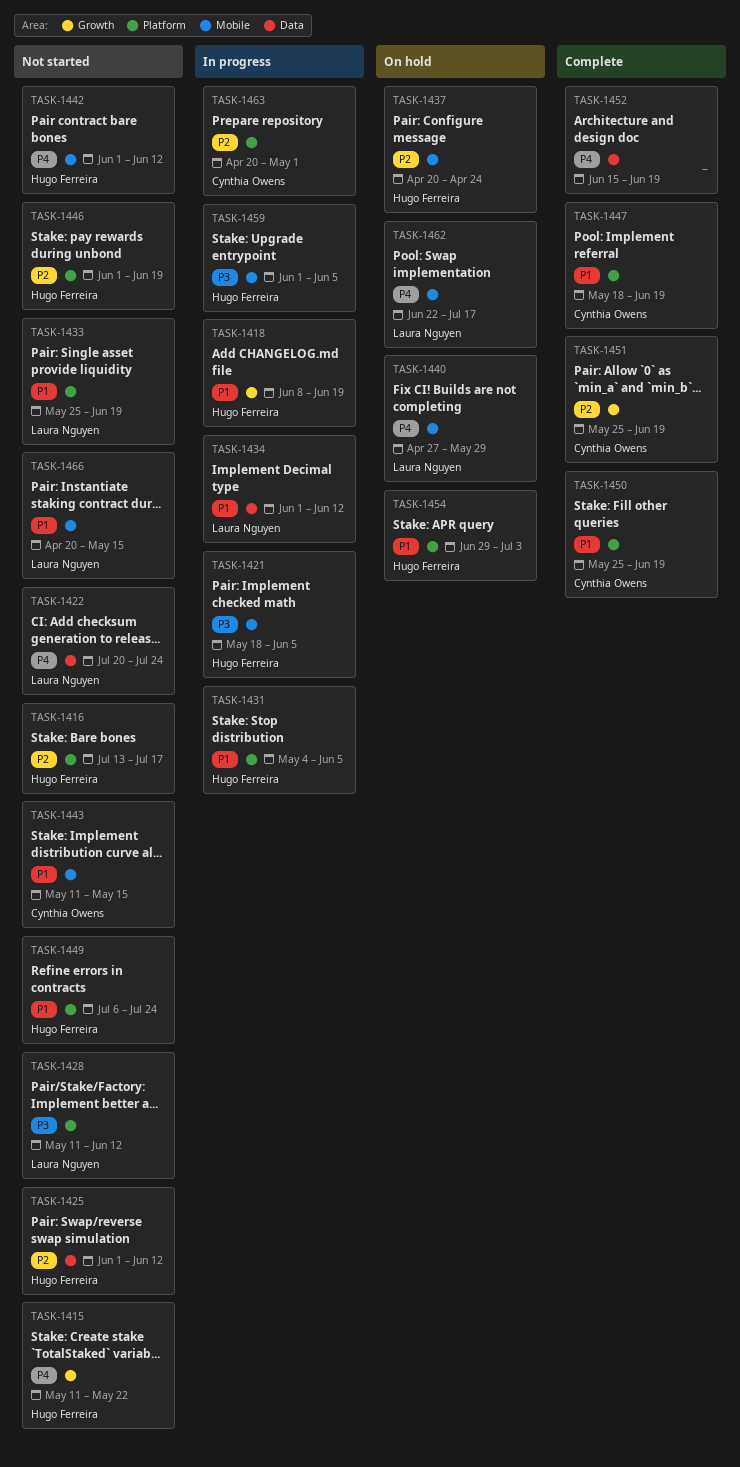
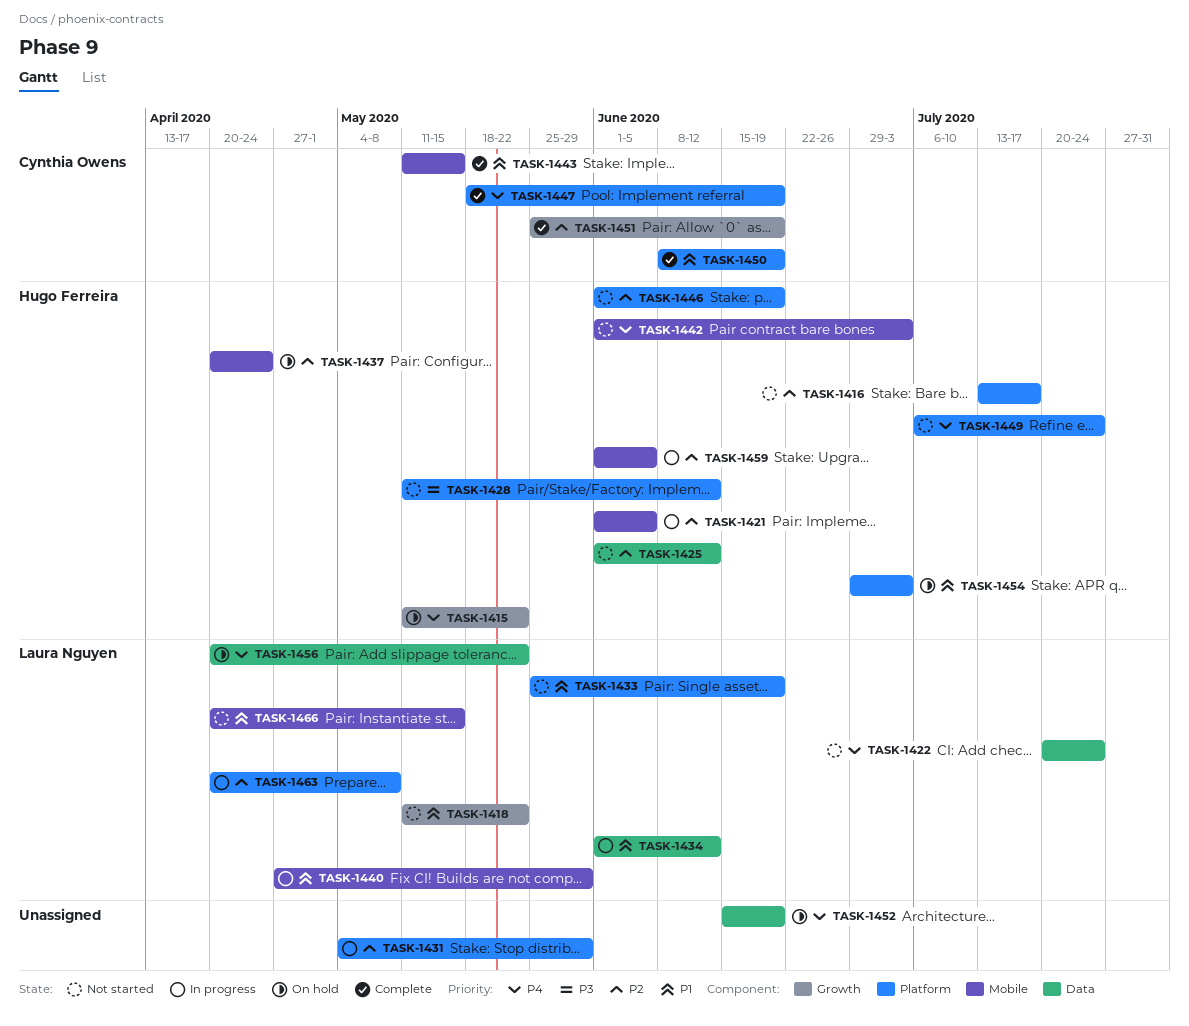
TASK-1415, status: Not started -> On hold
TASK-1418, status: In progress -> Not started
TASK-1418, owner: Hugo Ferreira -> Laura Nguyen
TASK-1418, start: Jun 8 -> May 11
TASK-1418, due: Jun 19 -> May 22
TASK-1421, priority: P3 -> P2
TASK-1421, start: May 18 -> Jun 1
TASK-1428, owner: Laura Nguyen -> Hugo Ferreira
TASK-1431, owner: Hugo Ferreira -> none
TASK-1431, priority: P1 -> P2
TASK-1431, due: Jun 5 -> May 29
TASK-1440, status: On hold -> In progress
TASK-1440, priority: P4 -> P1
TASK-1442, due: Jun 12 -> Jul 3
TASK-1443, status: Not started -> Complete
TASK-1447, priority: P1 -> P4
TASK-1449, priority: P1 -> P4
TASK-1450, start: May 25 -> Jun 8
TASK-1452, status: Complete -> On hold
TASK-1456: none -> present
TASK-1459, priority: P3 -> P2
TASK-1462: present -> none
TASK-1463, owner: Cynthia Owens -> Laura Nguyen
TASK-1463, due: May 1 -> May 8

